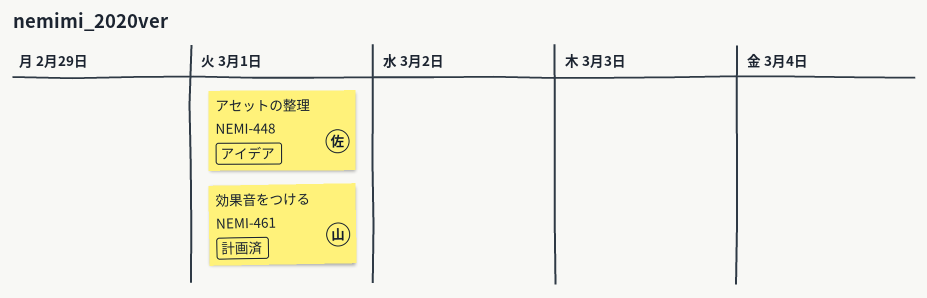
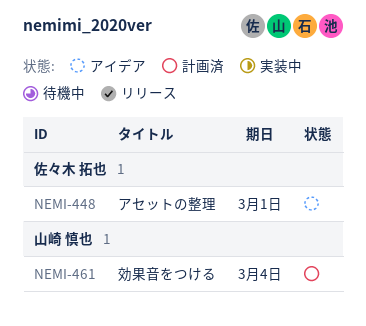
NEMI-461, due: Mar 1 -> Mar 4

